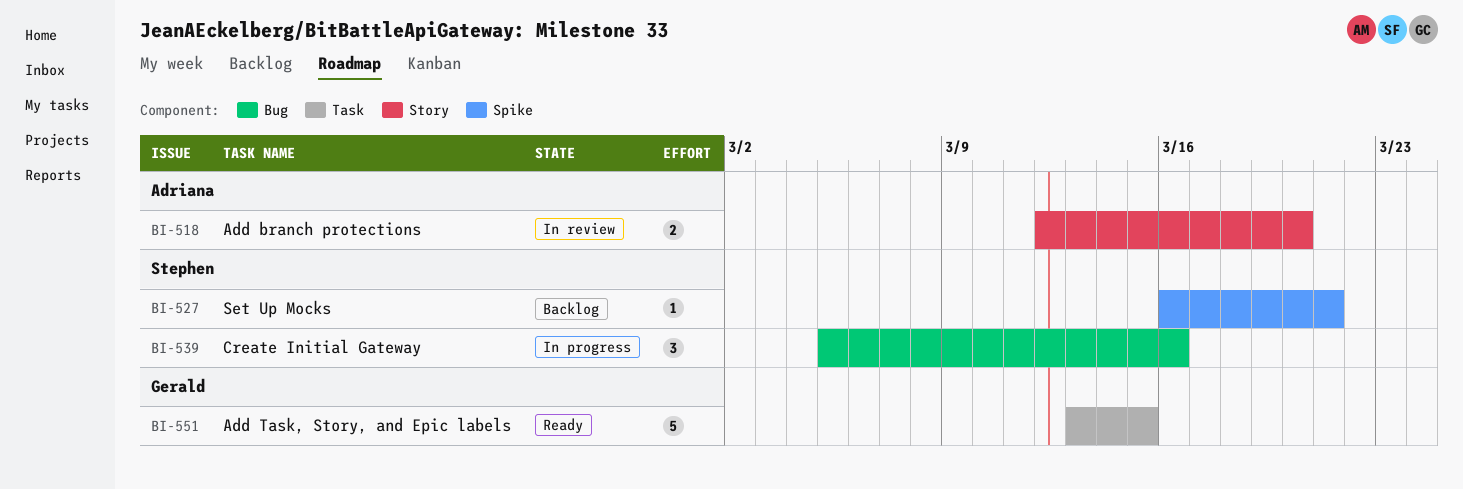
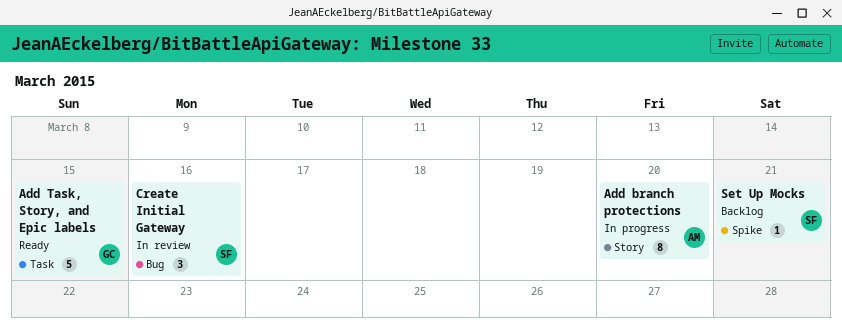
Add branch protections, status: In review -> In progress
Add branch protections, estimate: 2 -> 8
Create Initial Gateway, status: In progress -> In review

